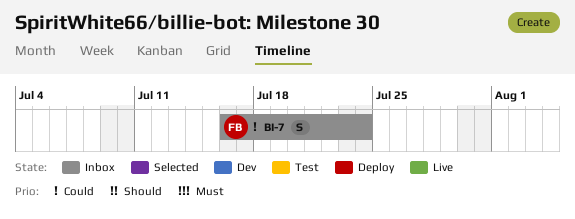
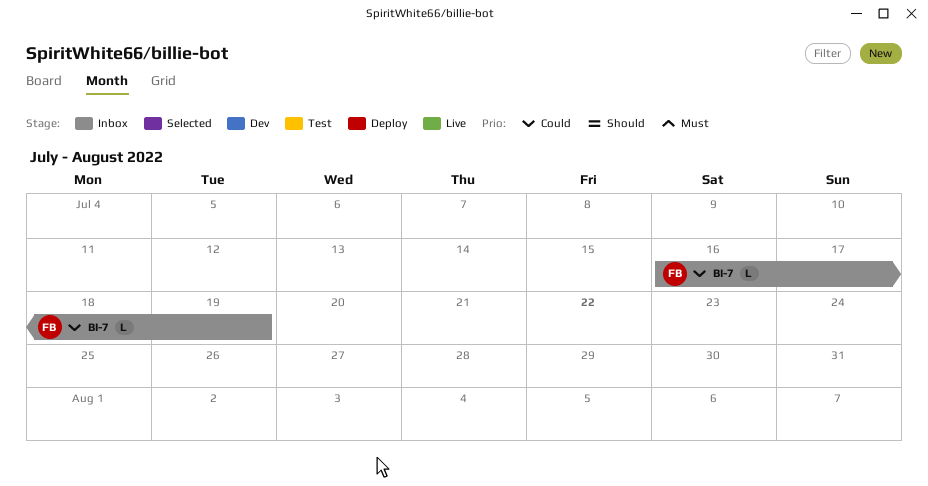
BI-7, estimate: S -> L
BI-7, due: Jul 24 -> Jul 19

